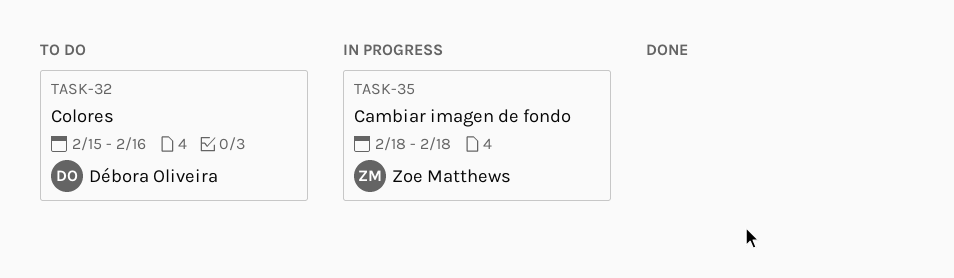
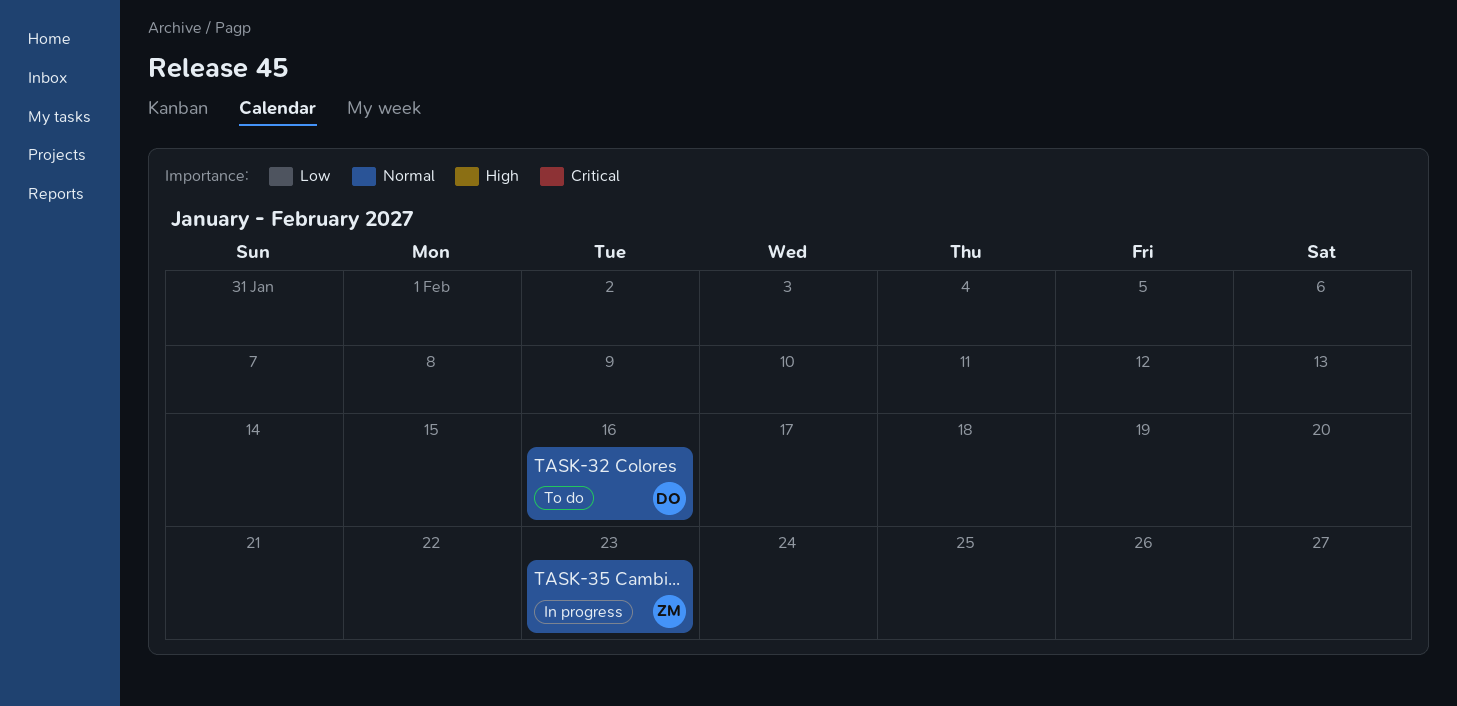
TASK-35, due: Feb 18 -> Feb 23

